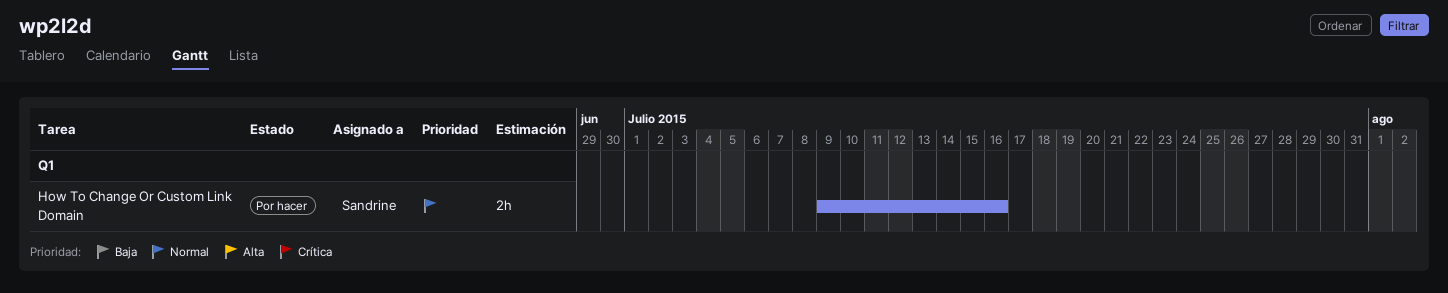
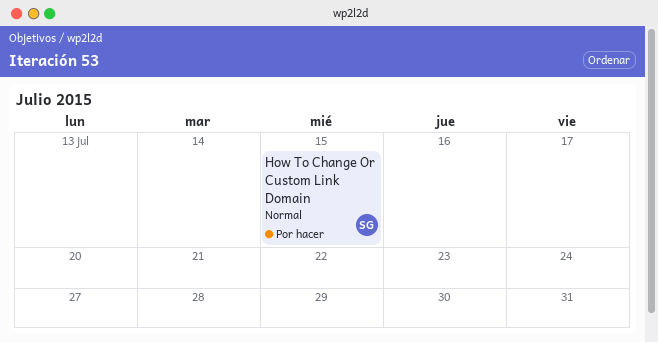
How To Change Or Custom Link Domain, due: Jul 16 -> Jul 15

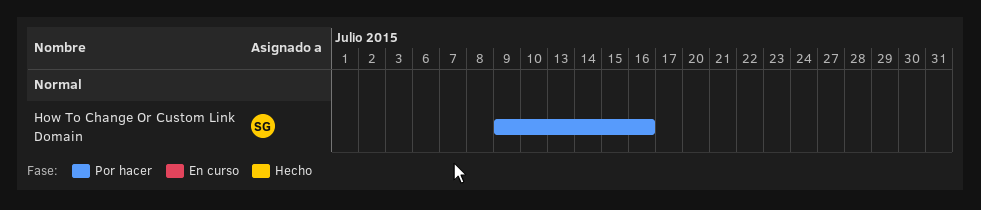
How To Change Or Custom Link Domain, due: Jul 15 -> Jul 16

